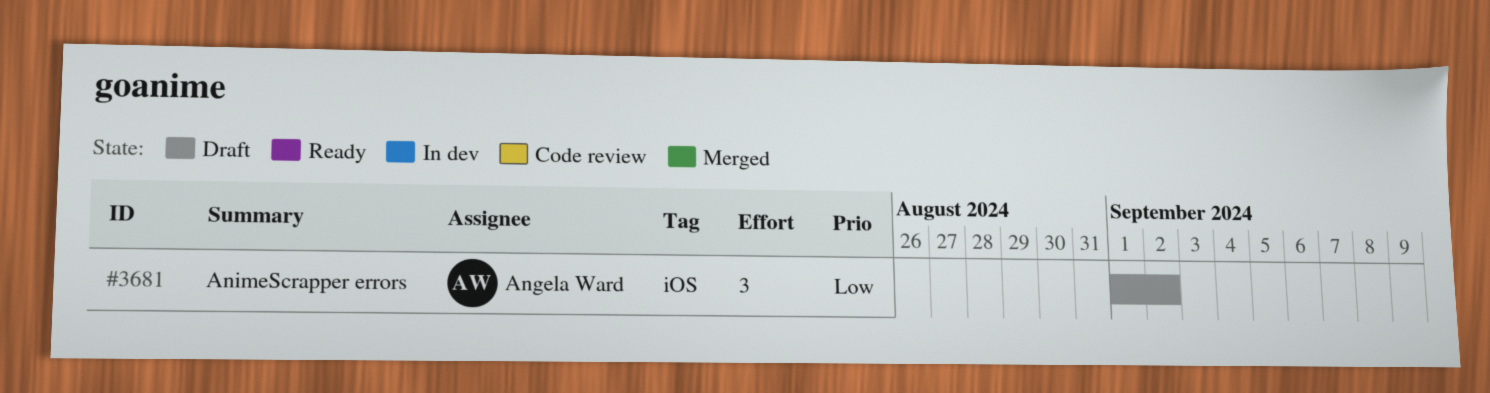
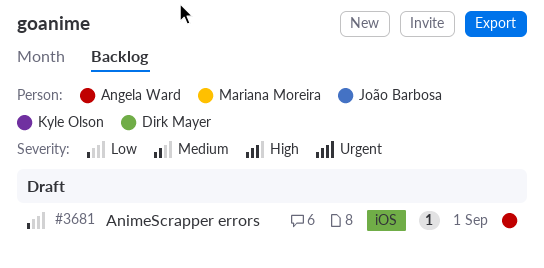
#3681, estimate: 3 -> 1
#3681, due: Sep 2 -> Sep 1

